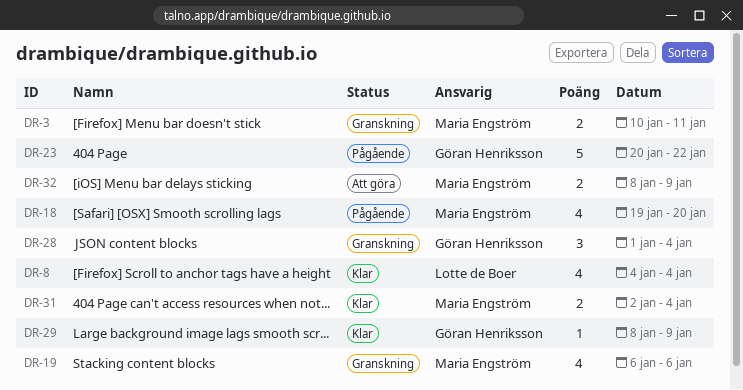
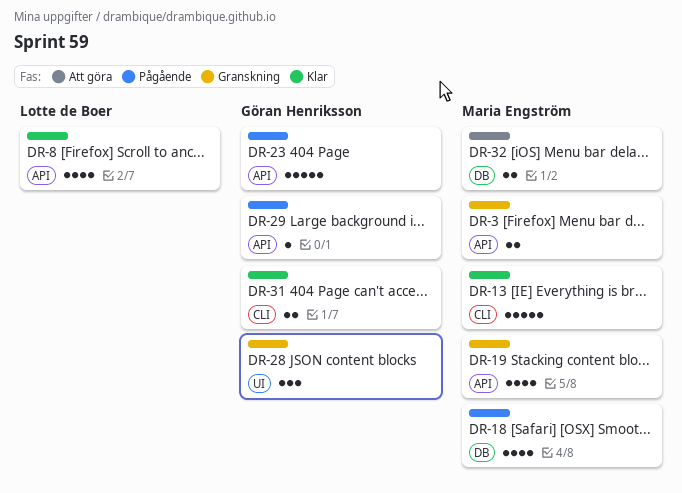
DR-13: none -> present
DR-29, status: Klar -> Pågående
DR-31, owner: Maria Engström -> Göran Henriksson

